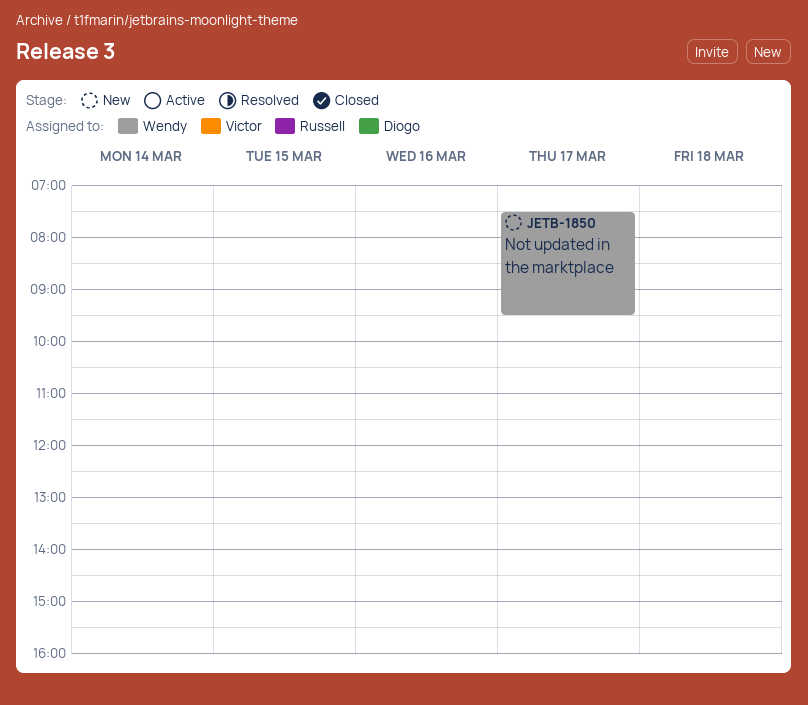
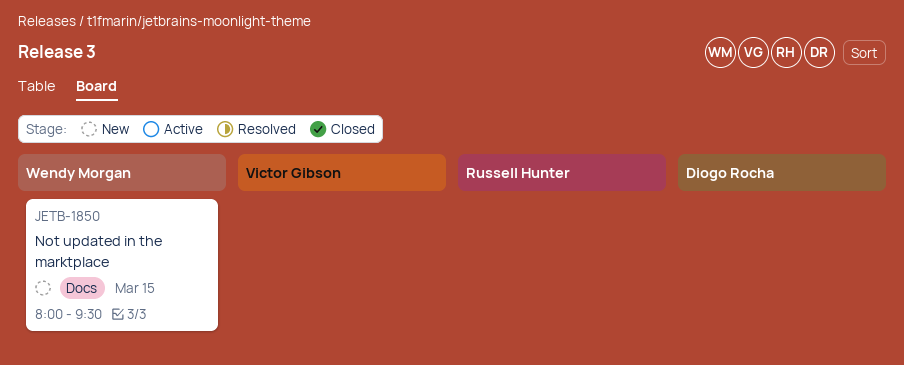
JETB-1850, day: Mar 17 -> Mar 15
JETB-1850, begins: 07:30 -> 08:00

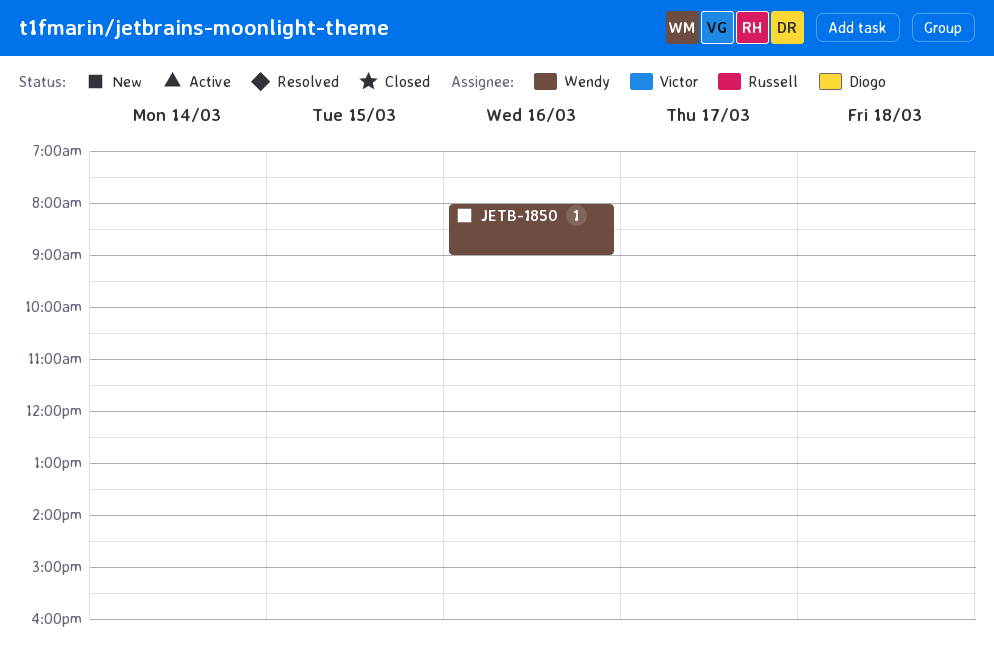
JETB-1850, day: Mar 15 -> Mar 16
JETB-1850, ends: 09:30 -> 09:00

